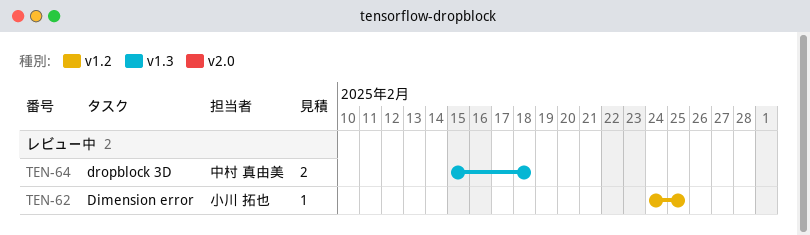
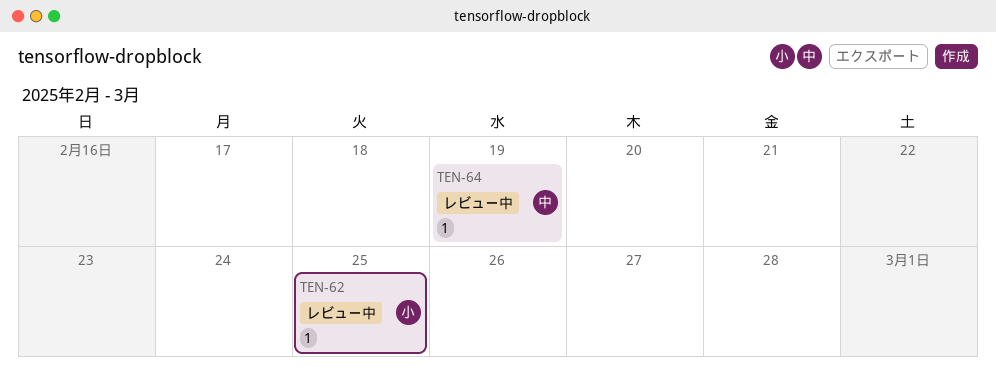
TEN-64, estimate: 2 -> 1
TEN-64, due: Feb 18 -> Feb 19

